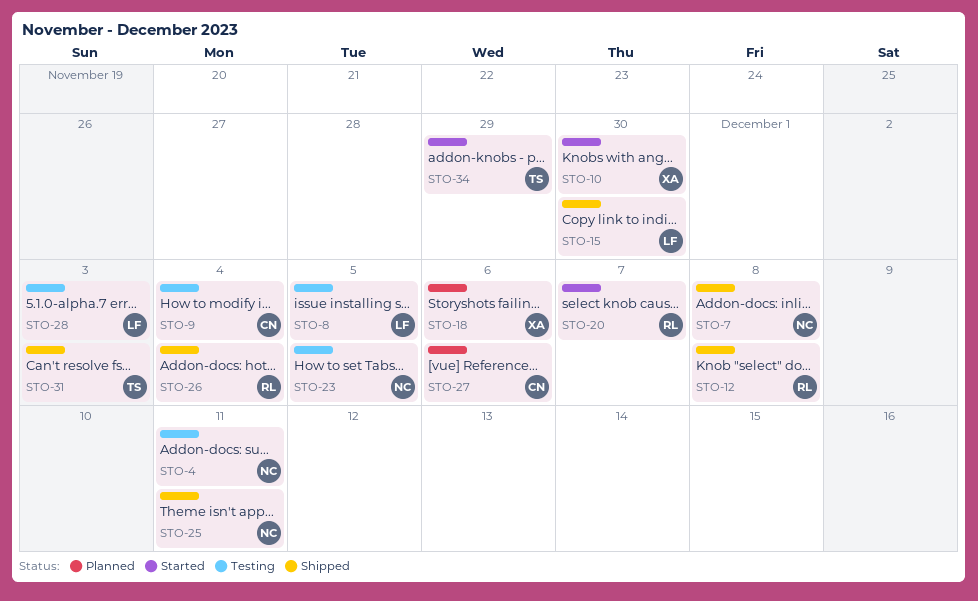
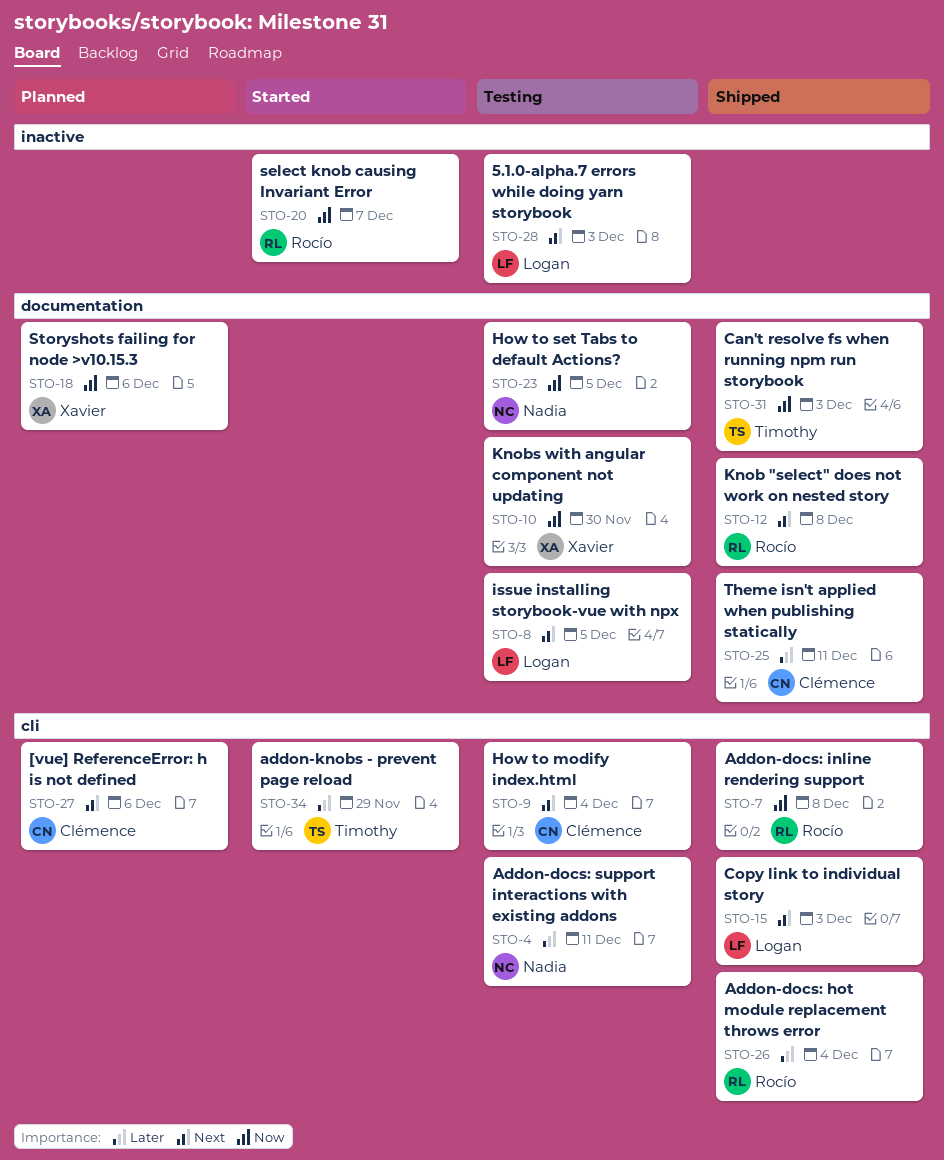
STO-7, owner: Nadia -> Rocío
STO-10, status: Started -> Testing
STO-15, due: Nov 30 -> Dec 3
STO-25, owner: Nadia -> Clémence

